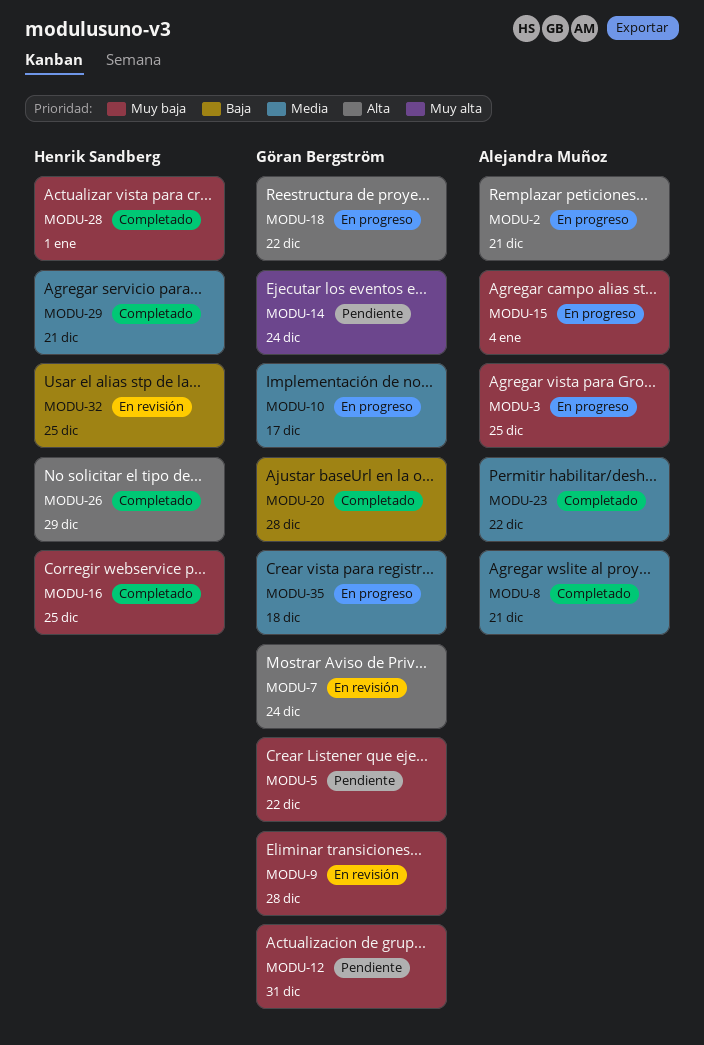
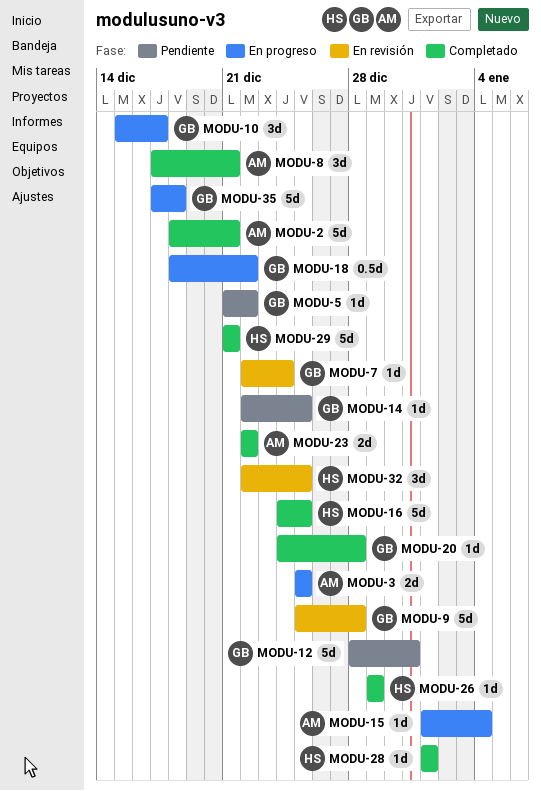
MODU-2, status: En progreso -> Completado
MODU-14, due: Dec 24 -> Dec 25

